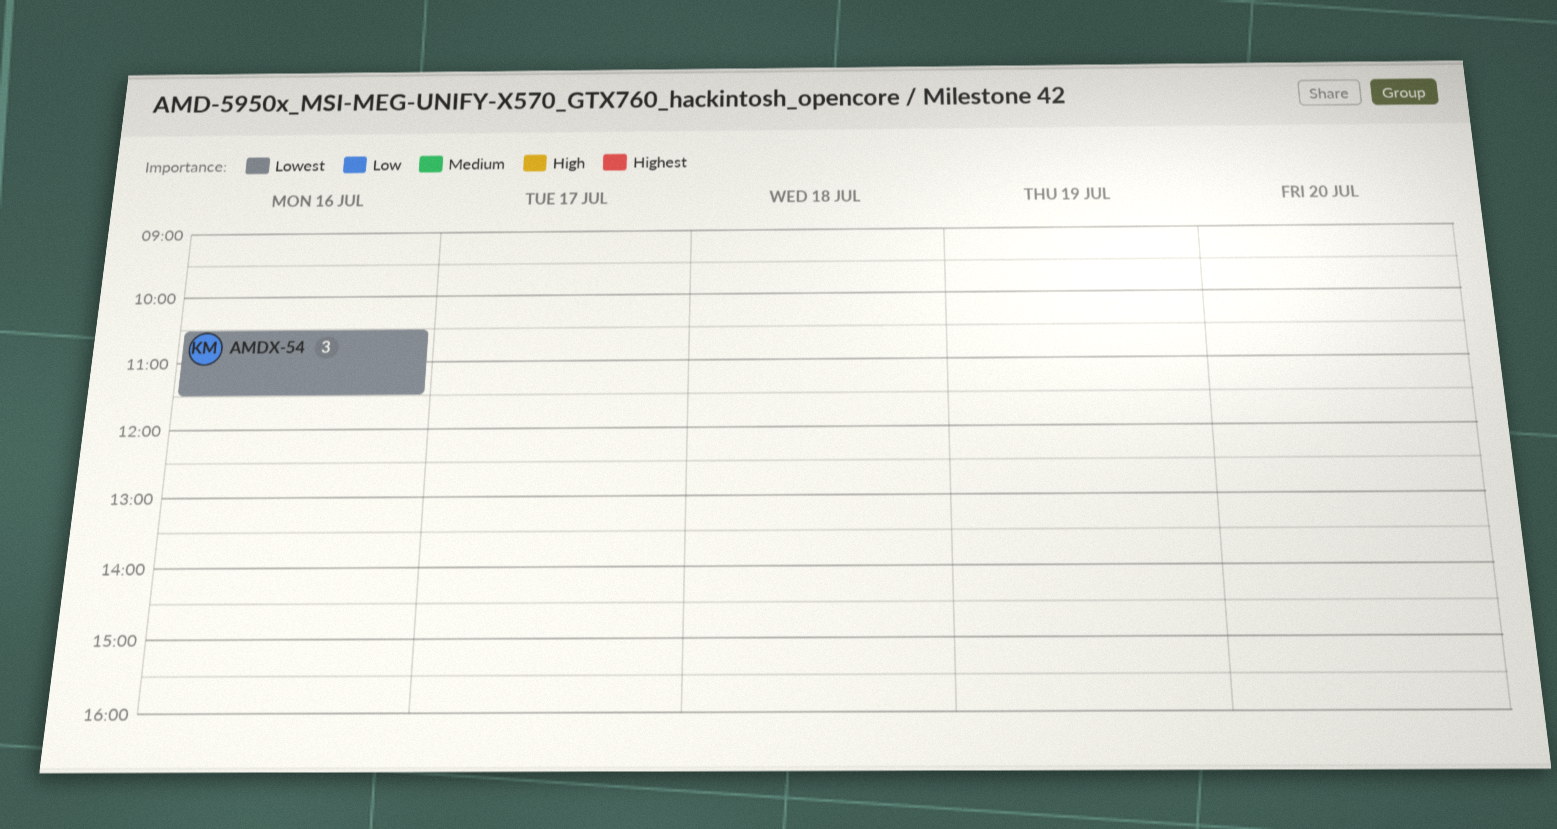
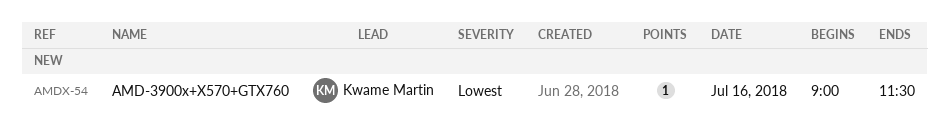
AMDX-54, estimate: 3 -> 1
AMDX-54, begins: 10:30 -> 09:00

